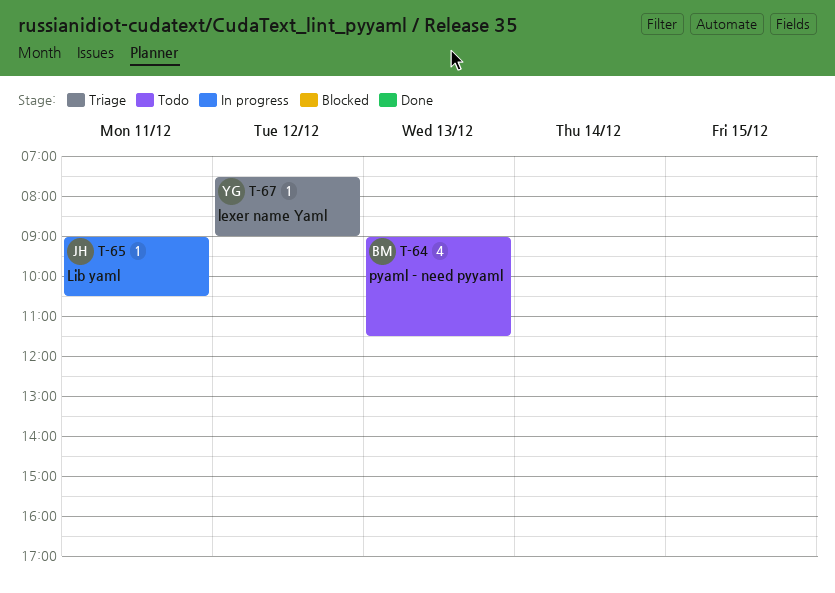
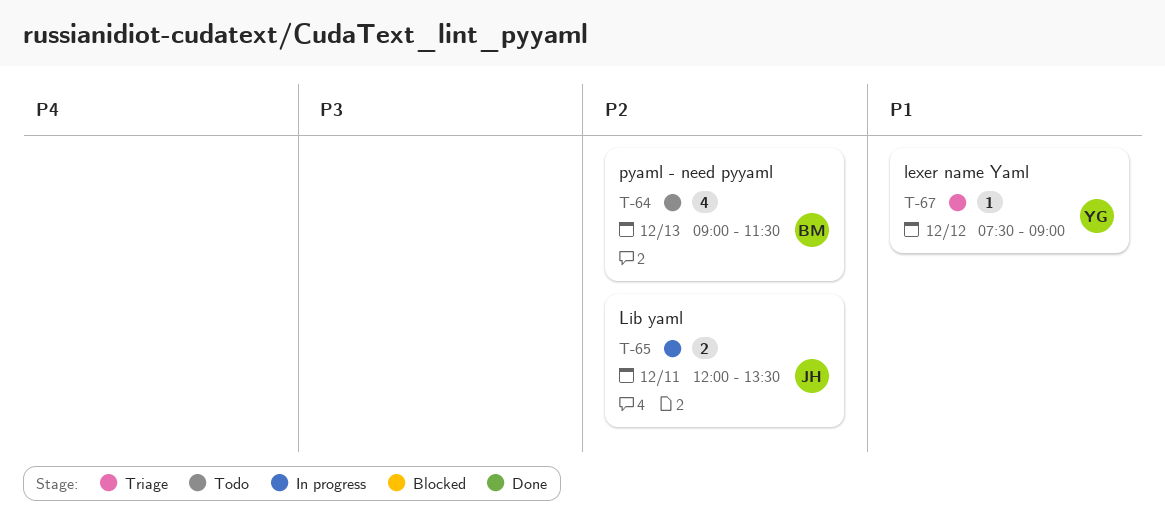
T-65, estimate: 1 -> 2
T-65, begins: 09:00 -> 12:00
T-65, ends: 10:30 -> 13:30

